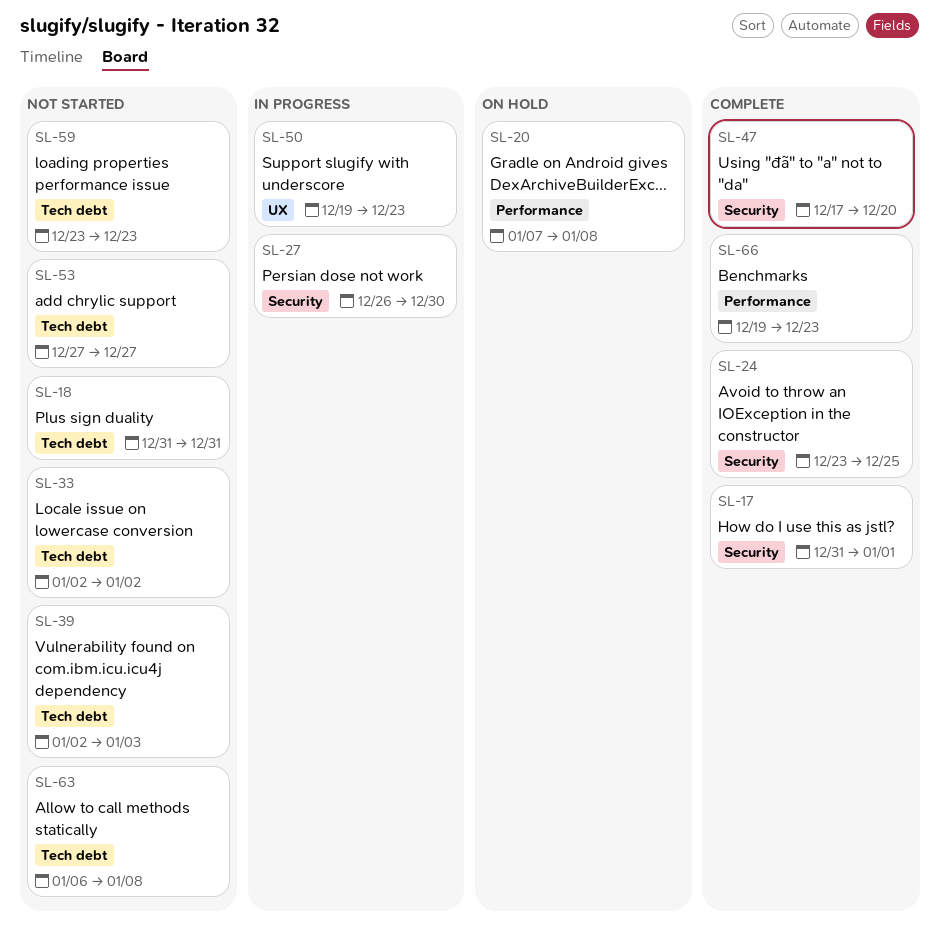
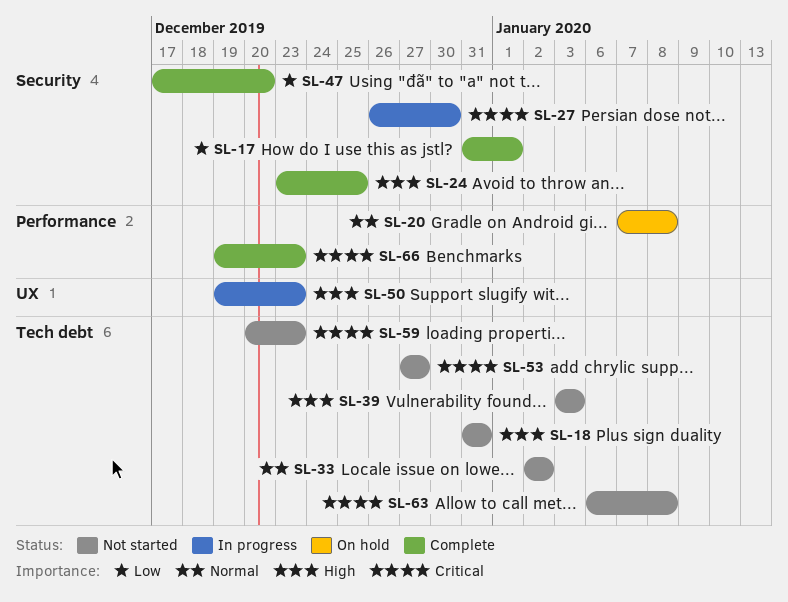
SL-39, start: Jan 2 -> Jan 3
SL-59, start: Dec 23 -> Dec 20

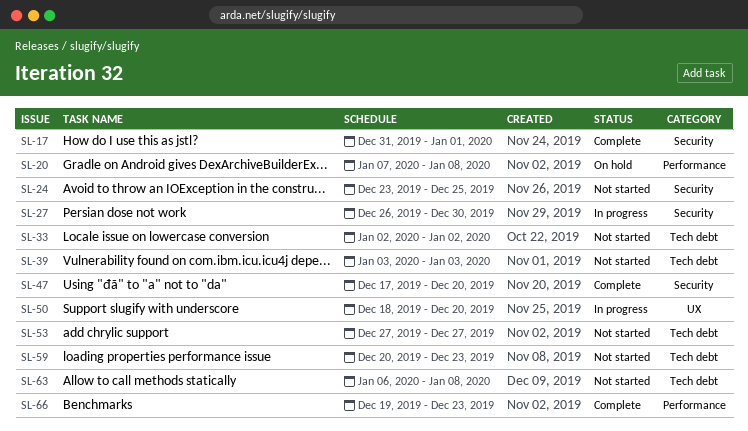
SL-18: present -> none
SL-24, status: Complete -> Not started
SL-50, start: Dec 19 -> Dec 18
SL-50, due: Dec 23 -> Dec 20

